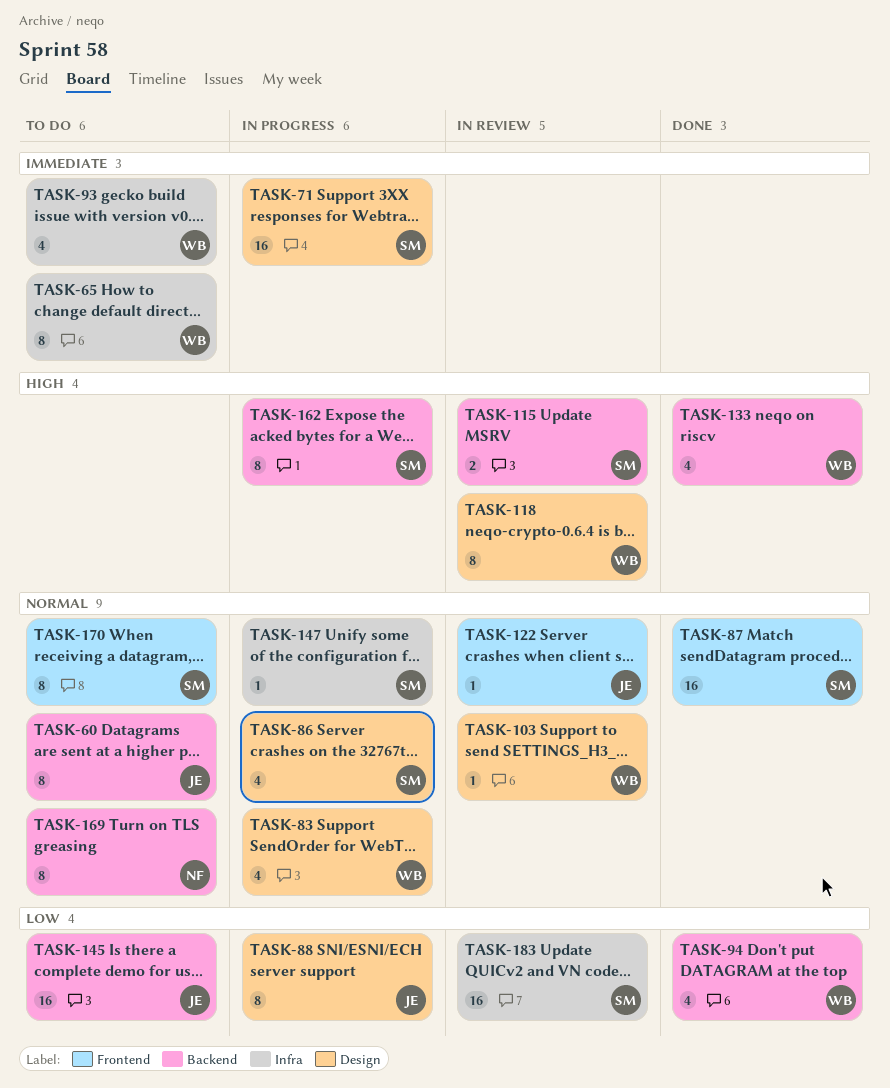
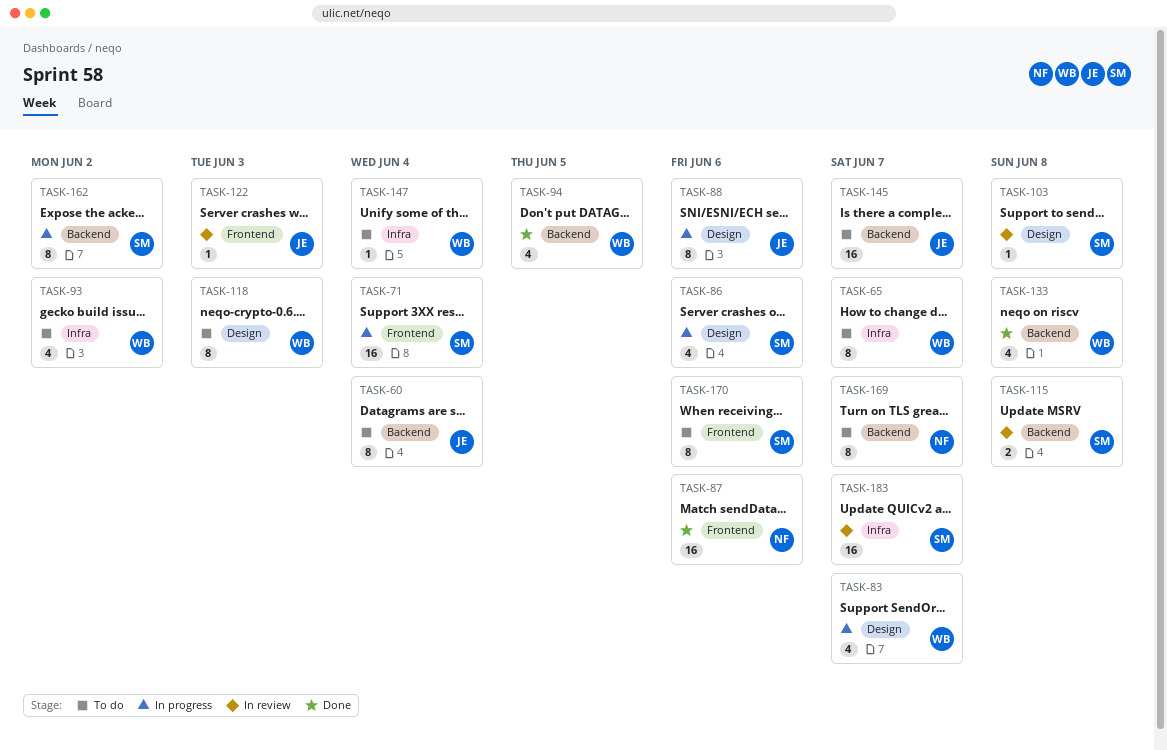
TASK-71, label: Design -> Frontend
TASK-87, owner: SM -> NF
TASK-103, owner: WB -> SM
TASK-118, status: In review -> To do
TASK-147, status: In progress -> To do
TASK-147, owner: SM -> WB

